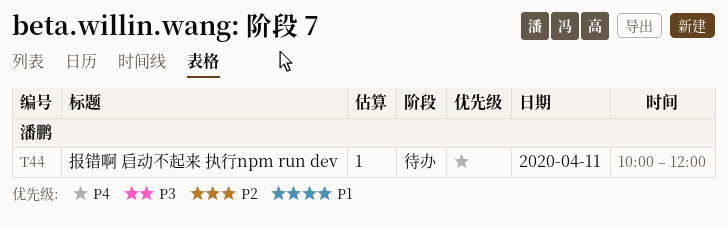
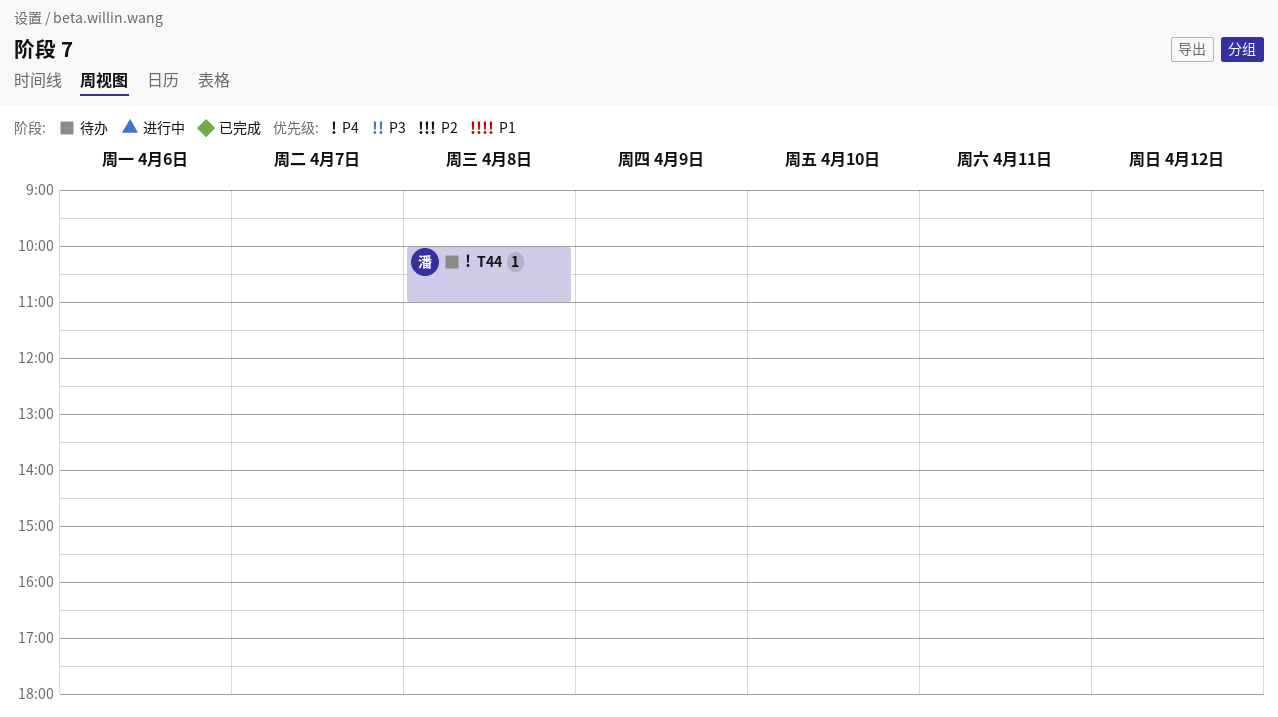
T44, day: Apr 11 -> Apr 8
T44, ends: 12:00 -> 11:00

